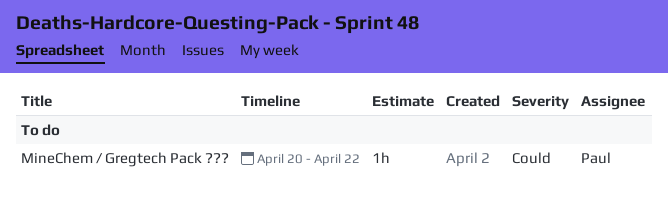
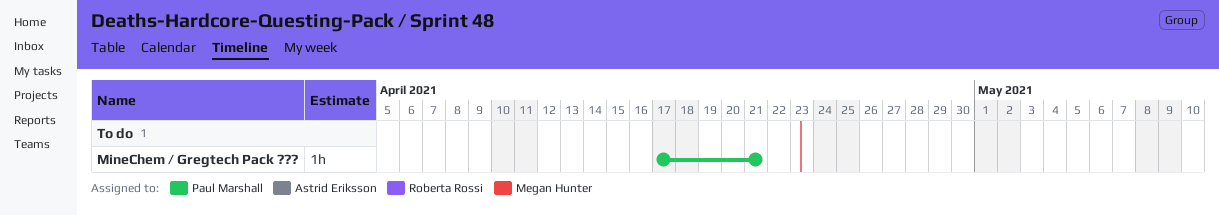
MineChem / Gregtech Pack ???, start: Apr 20 -> Apr 17
MineChem / Gregtech Pack ???, due: Apr 22 -> Apr 21

